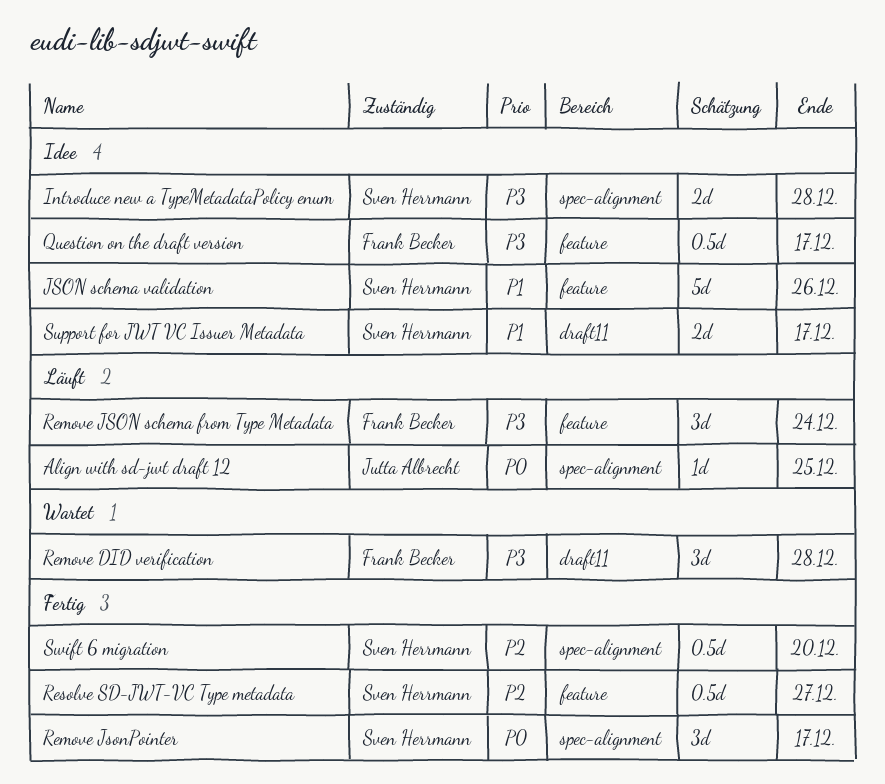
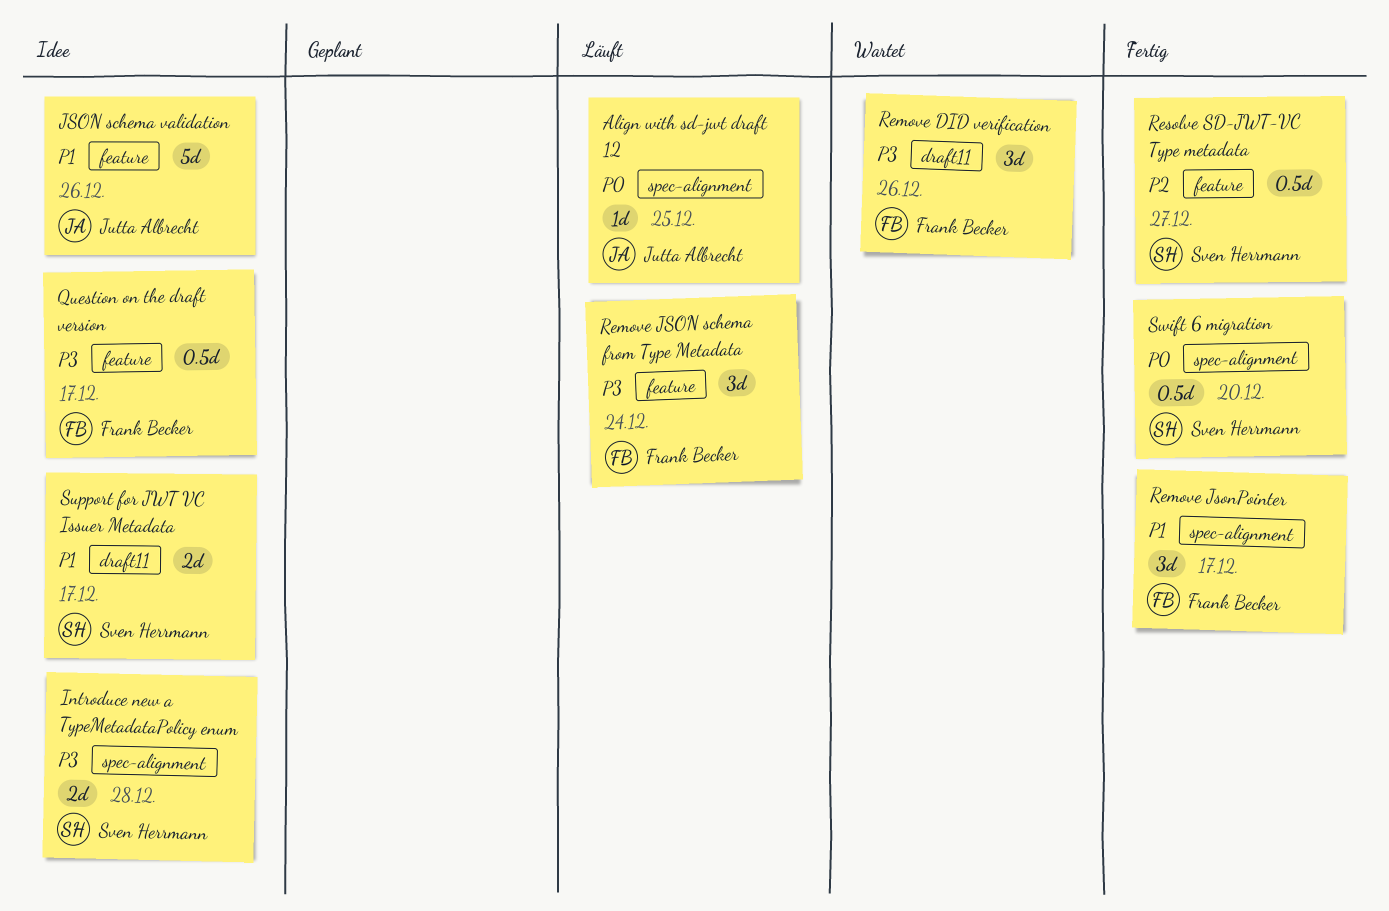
JSON schema validation, owner: Sven Herrmann -> Jutta Albrecht
Remove DID verification, due: Dec 28 -> Dec 26
Remove JsonPointer, owner: Sven Herrmann -> Frank Becker
Remove JsonPointer, priority: P0 -> P1
Swift 6 migration, priority: P2 -> P0

